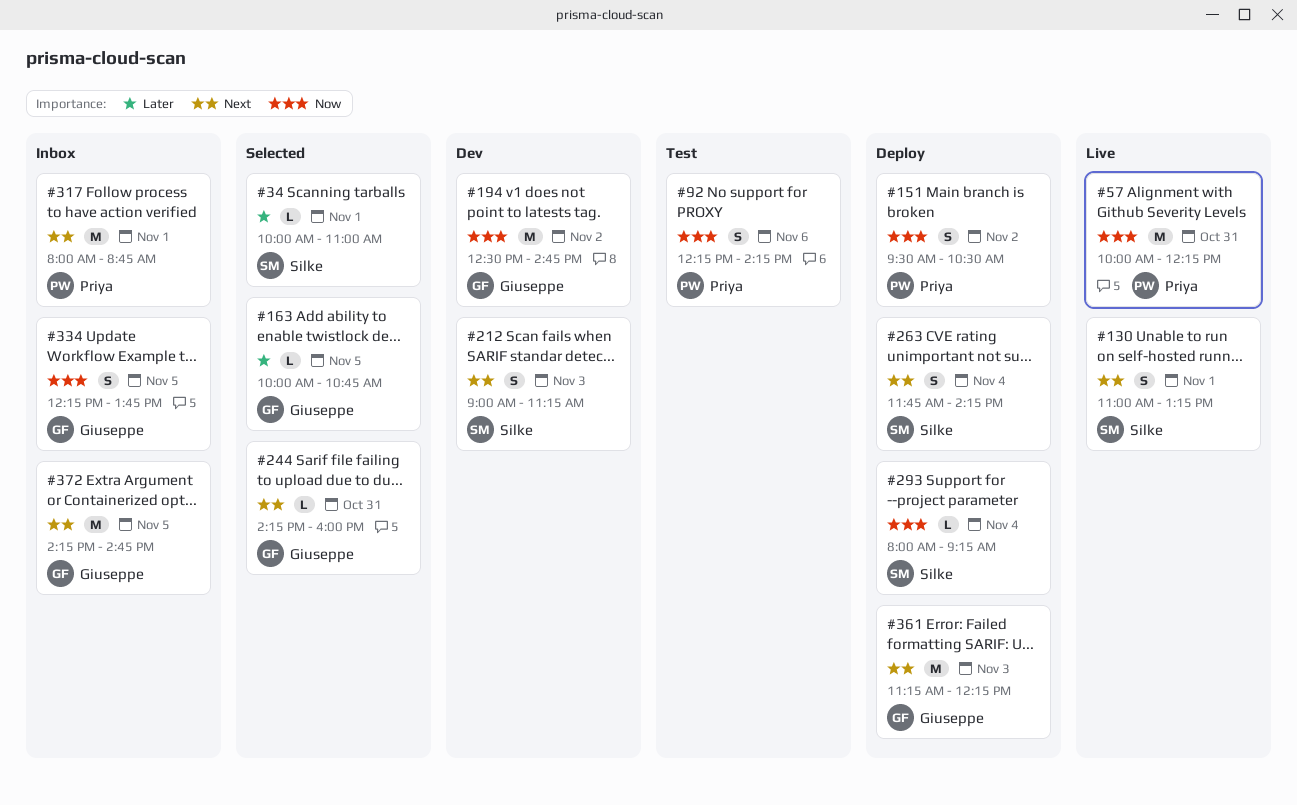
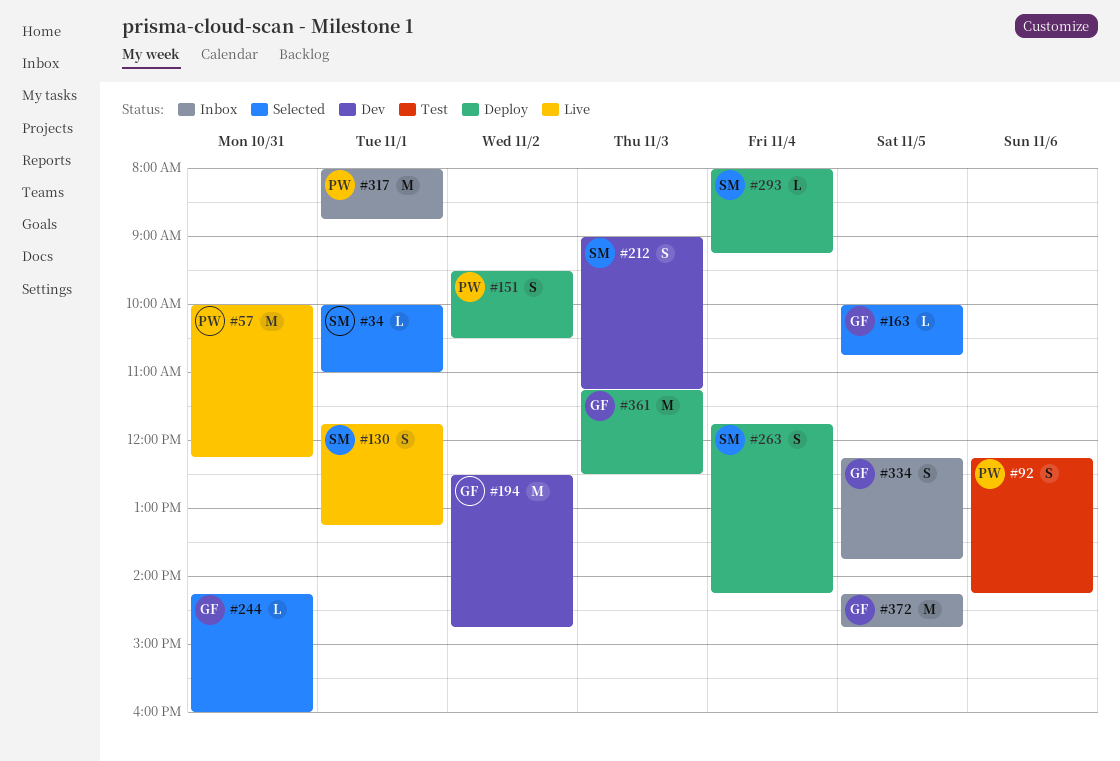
#130, begins: 11:00 -> 11:45
#361, ends: 12:15 -> 12:30

